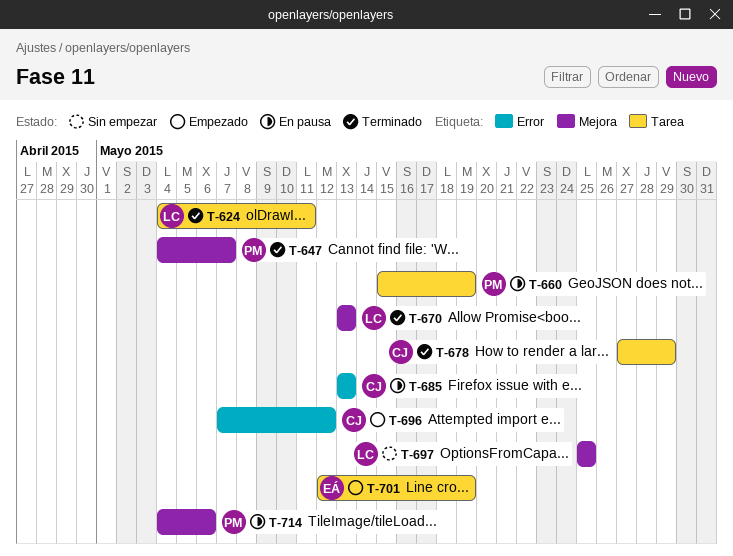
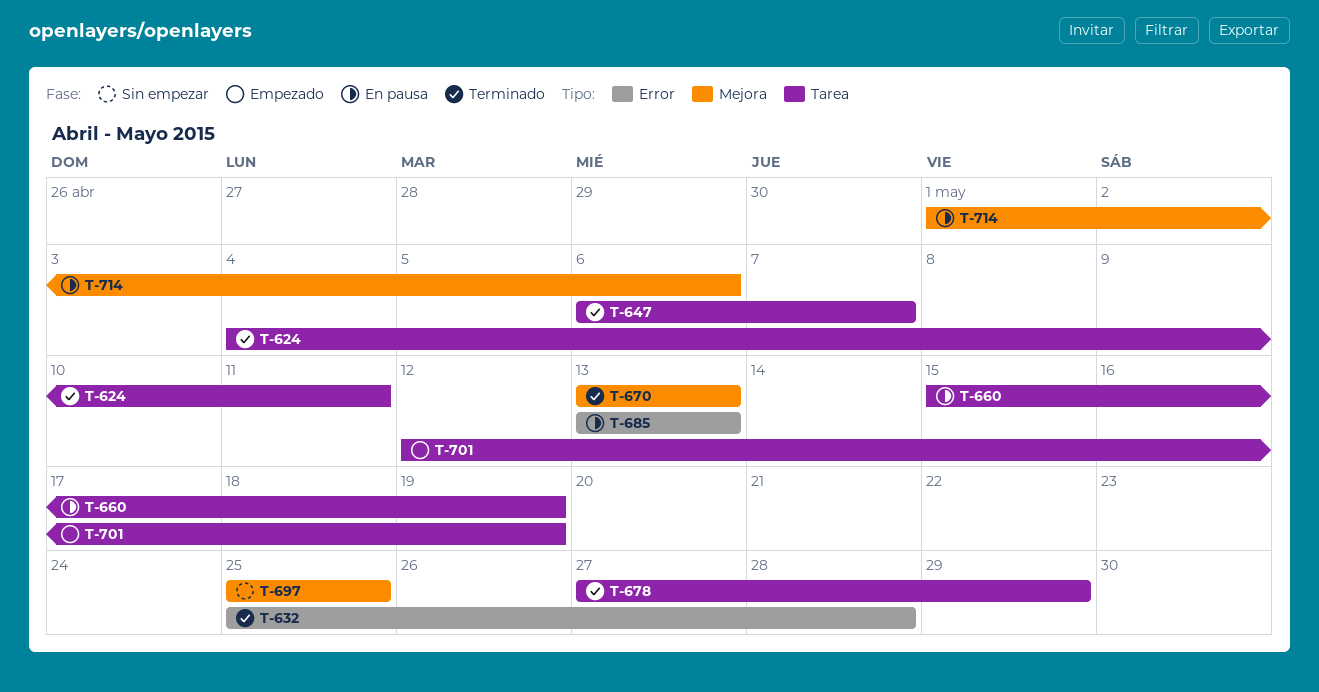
T-632: none -> present
T-647, label: Mejora -> Tarea
T-647, start: May 4 -> May 6
T-696: present -> none
T-714, start: May 4 -> May 1

